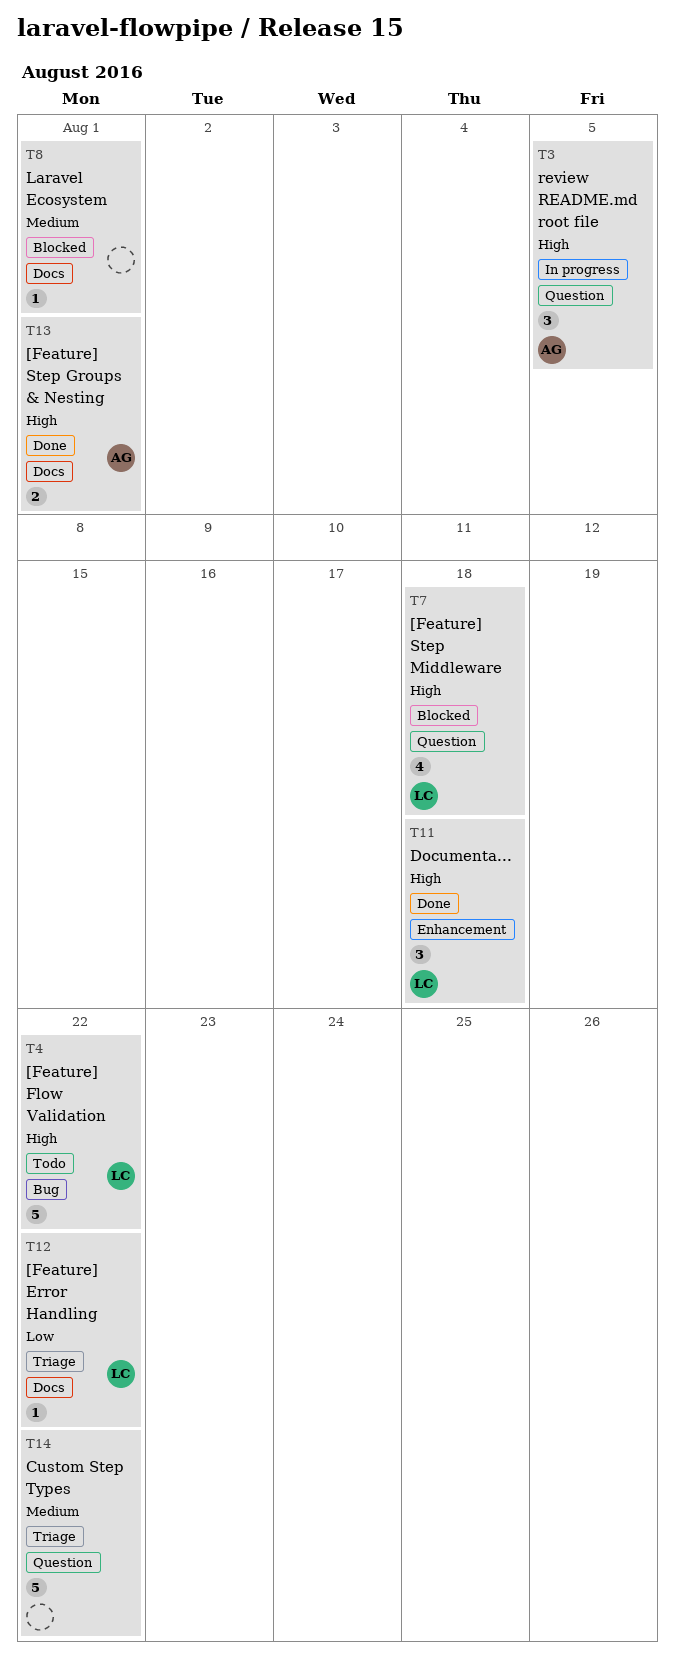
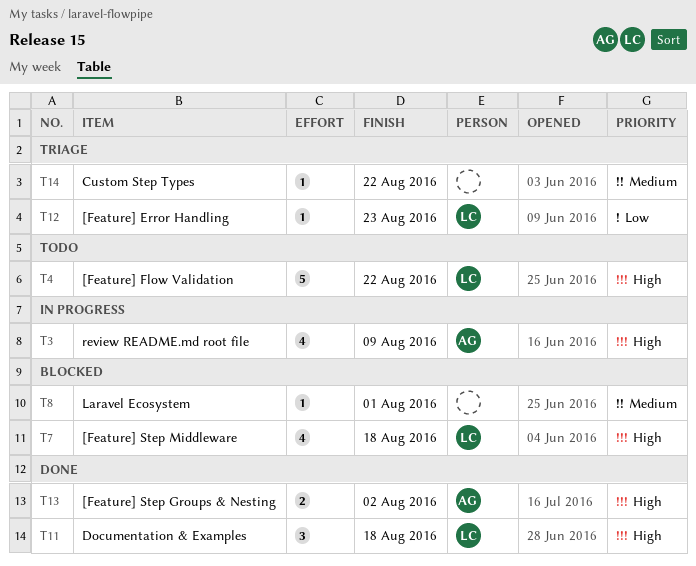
T3, estimate: 3 -> 4
T3, due: Aug 5 -> Aug 9
T12, due: Aug 22 -> Aug 23
T13, due: Aug 1 -> Aug 2
T14, estimate: 5 -> 1

